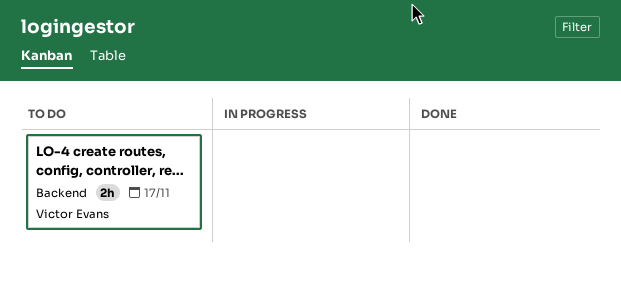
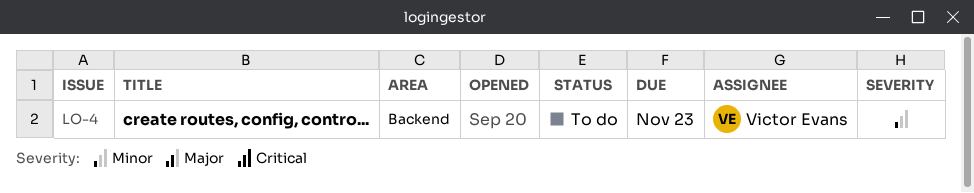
LO-4, due: Nov 17 -> Nov 23

